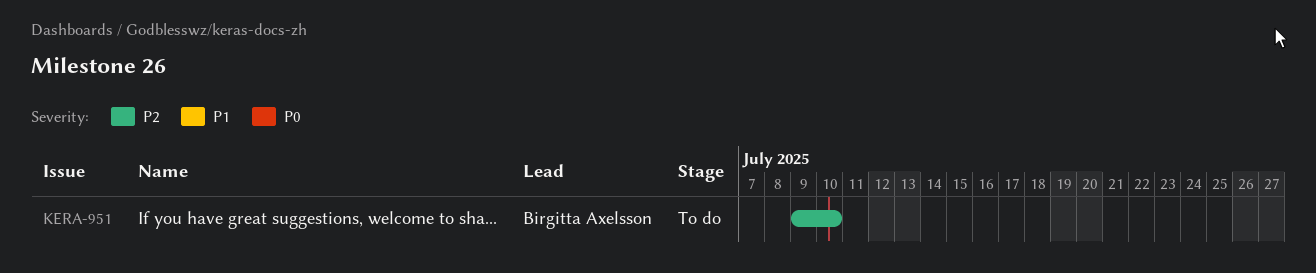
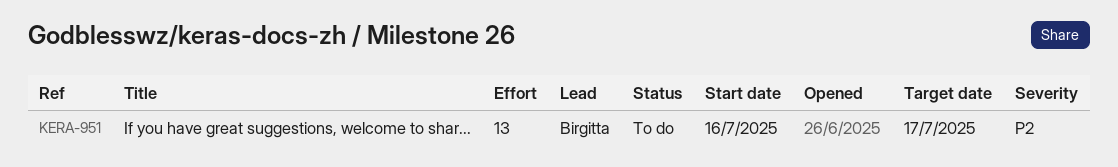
KERA-951, start: Jul 9 -> Jul 16
KERA-951, due: Jul 10 -> Jul 17

